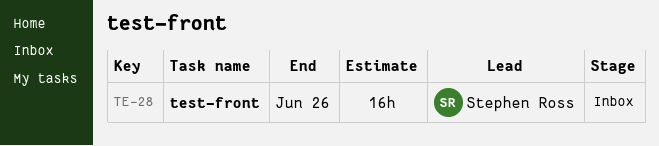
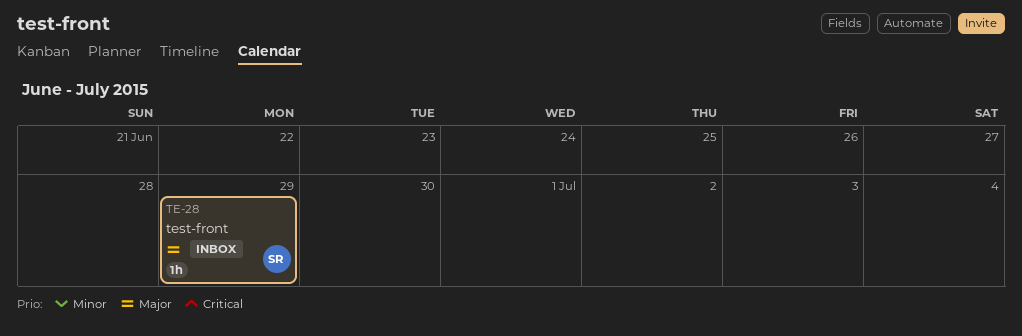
TE-28, estimate: 16h -> 1h
TE-28, due: Jun 26 -> Jun 29

